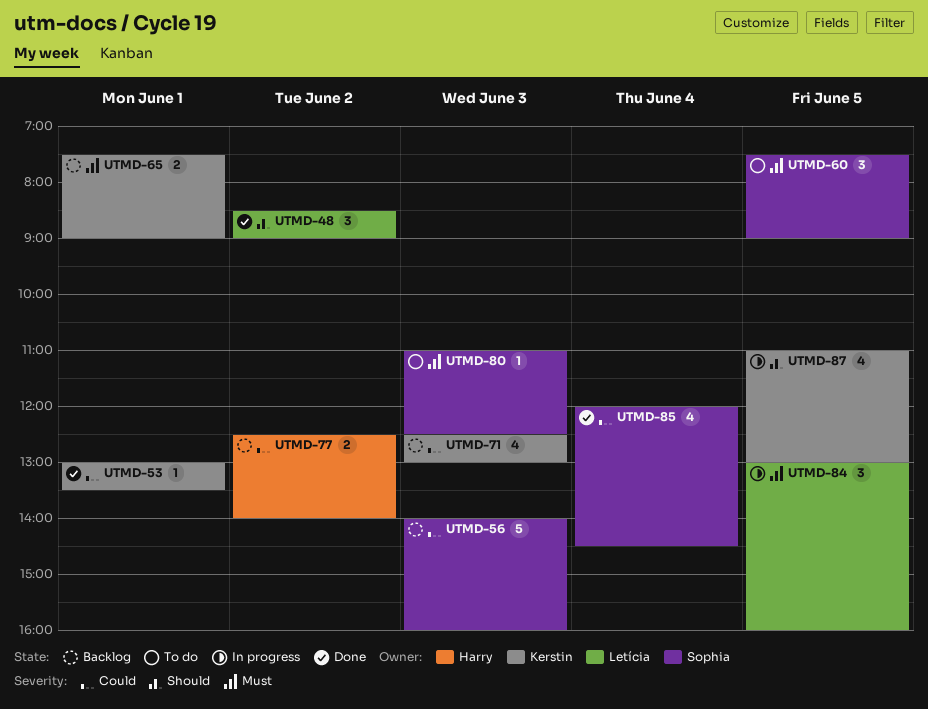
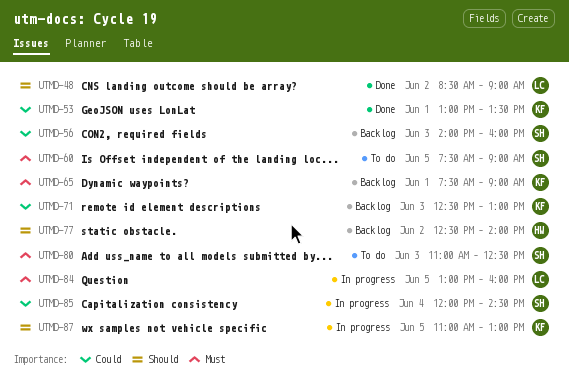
UTMD-77, priority: Could -> Should
UTMD-85, status: Done -> In progress

